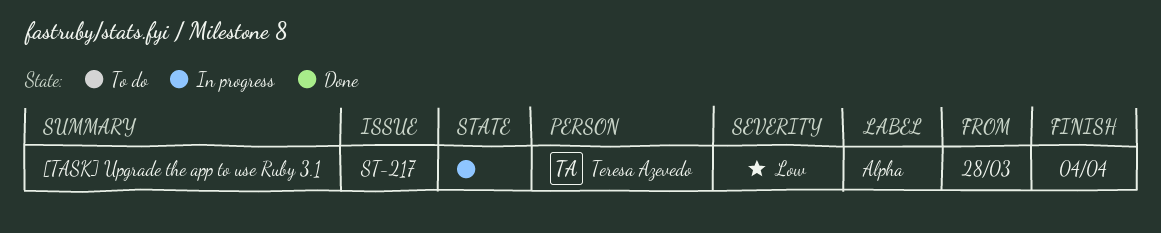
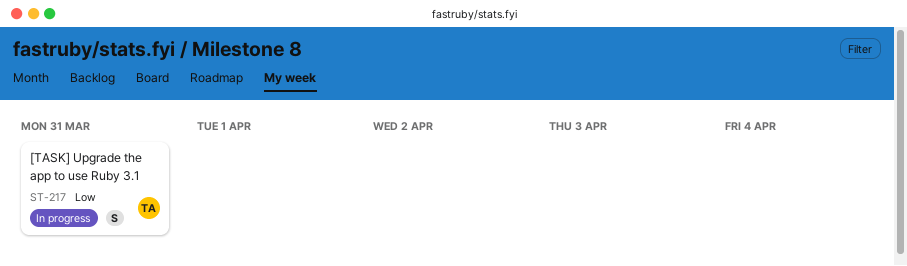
ST-217, due: Apr 4 -> Mar 31

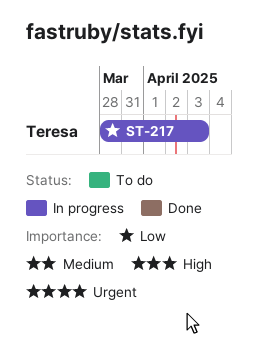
ST-217, due: Mar 31 -> Apr 3

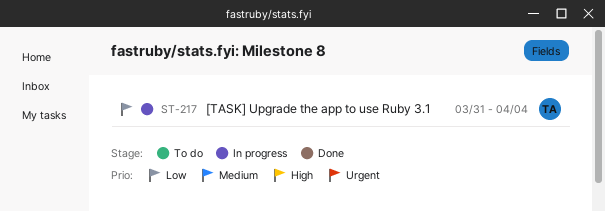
ST-217, start: Mar 28 -> Mar 31
ST-217, due: Apr 3 -> Apr 4

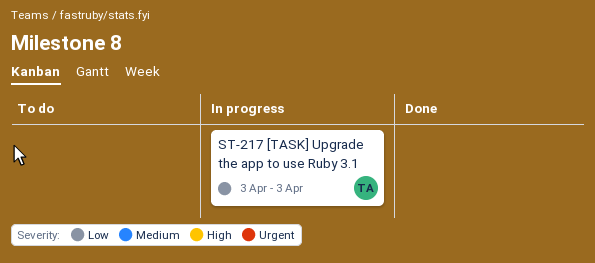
ST-217, start: Mar 31 -> Apr 3
ST-217, due: Apr 4 -> Apr 3

